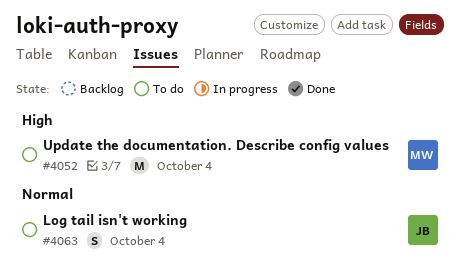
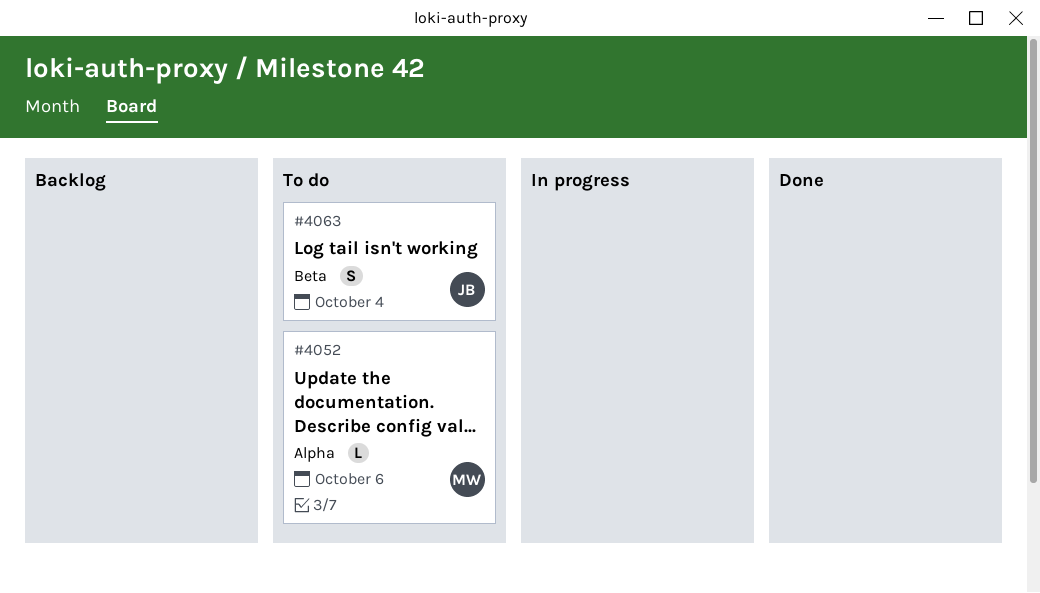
#4052, estimate: M -> L
#4052, due: Oct 4 -> Oct 6

